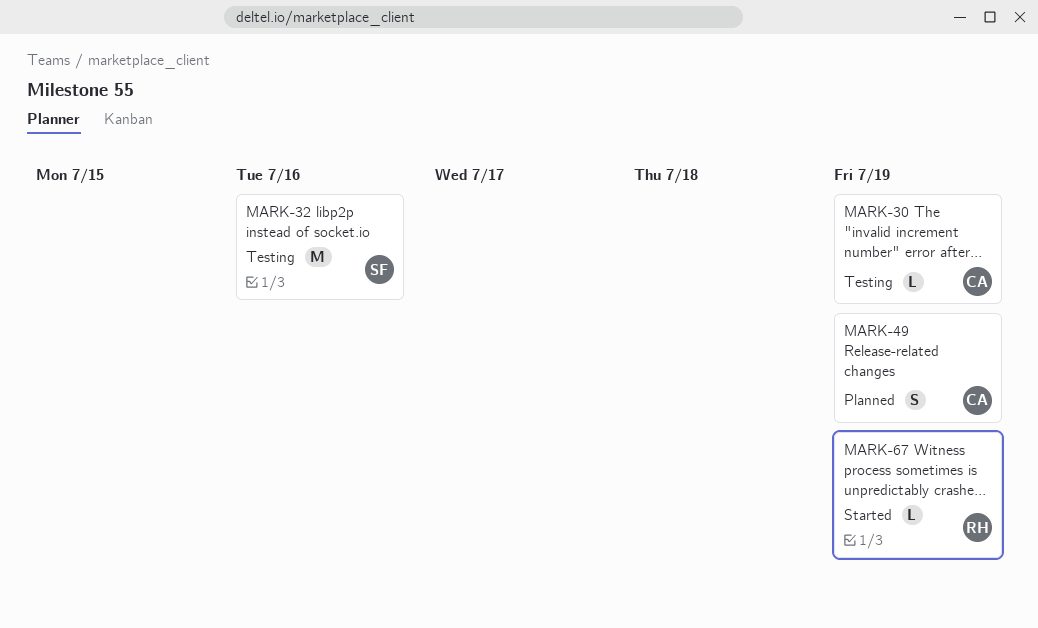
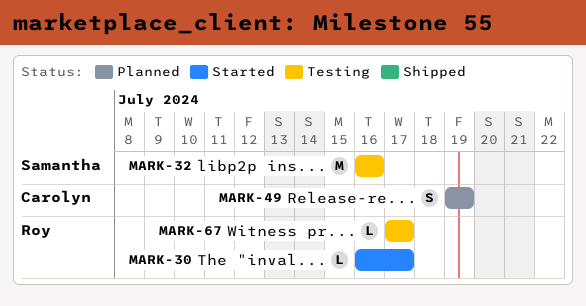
MARK-30, status: Testing -> Started
MARK-30, owner: Carolyn -> Roy
MARK-30, due: Jul 19 -> Jul 17
MARK-67, status: Started -> Testing
MARK-67, due: Jul 19 -> Jul 17

